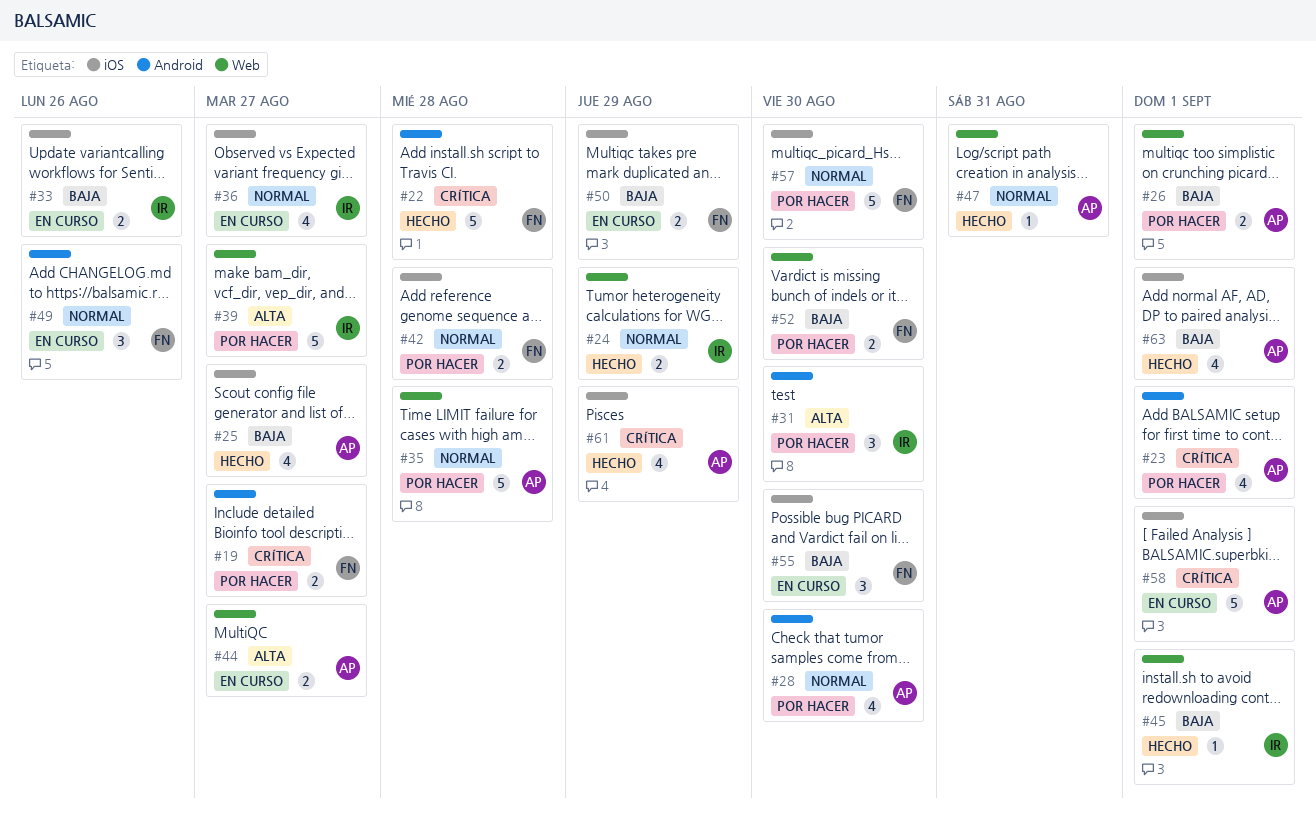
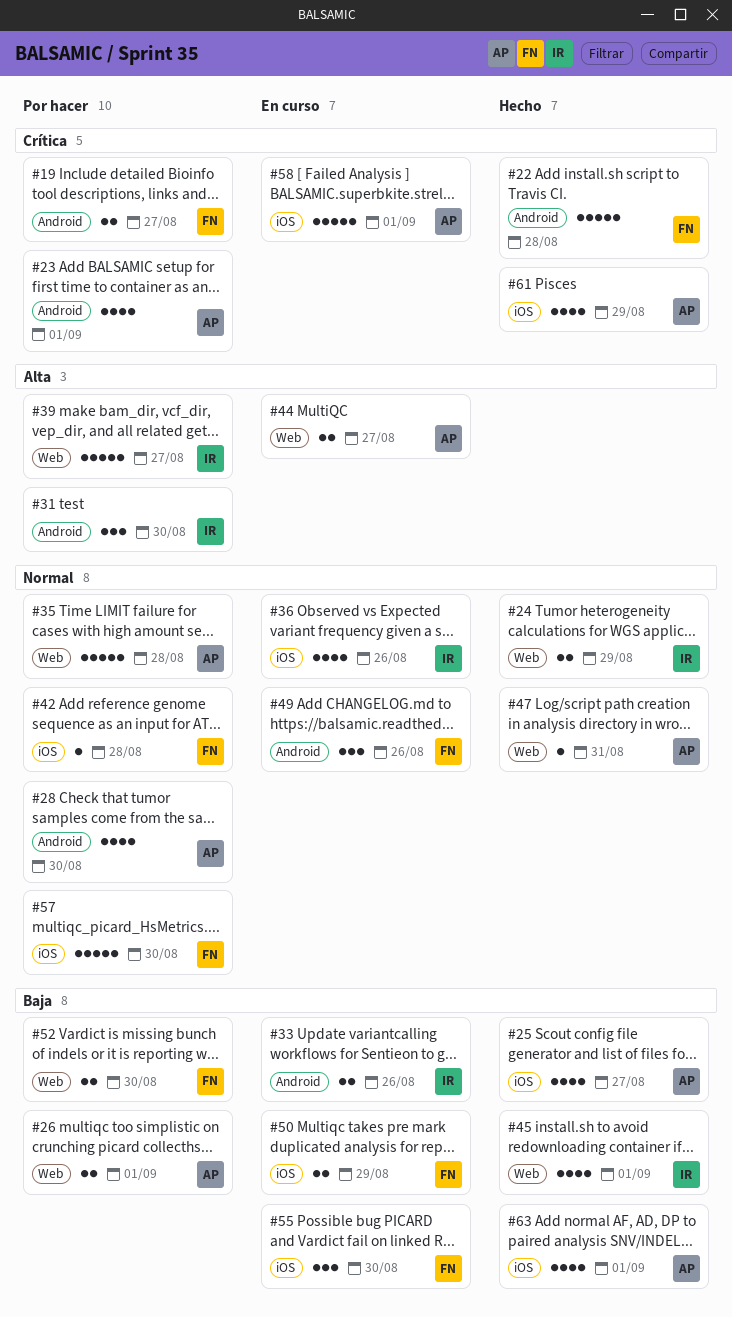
#33, label: iOS -> Android
#36, due: Aug 27 -> Aug 26
#42, estimate: 2 -> 1
#45, estimate: 1 -> 4

